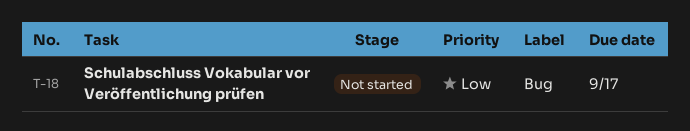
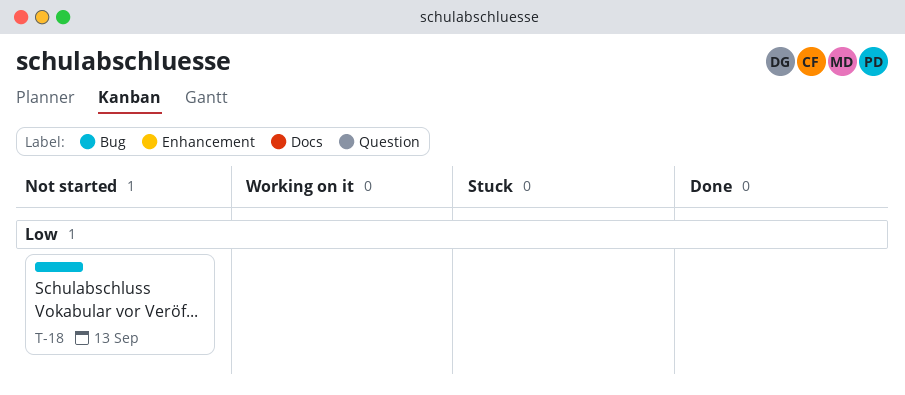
T-18, due: Sep 17 -> Sep 13

